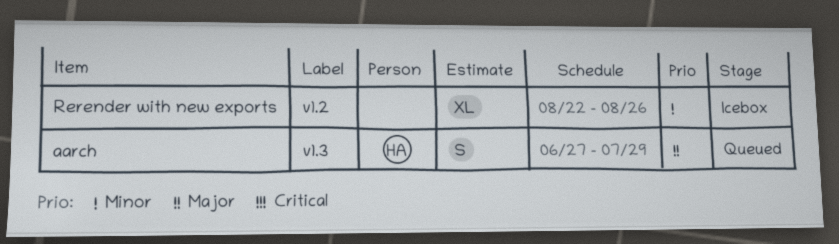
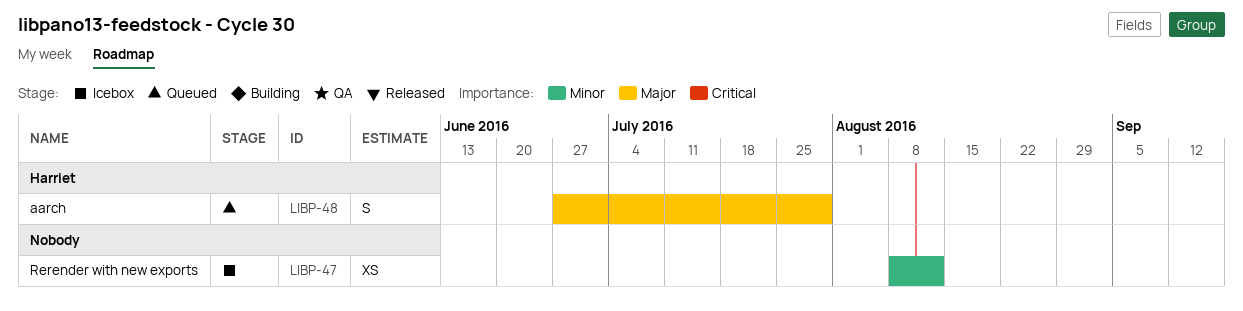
Rerender with new exports, estimate: XL -> XS
Rerender with new exports, start: Aug 22 -> Aug 8
Rerender with new exports, due: Aug 26 -> Aug 12

